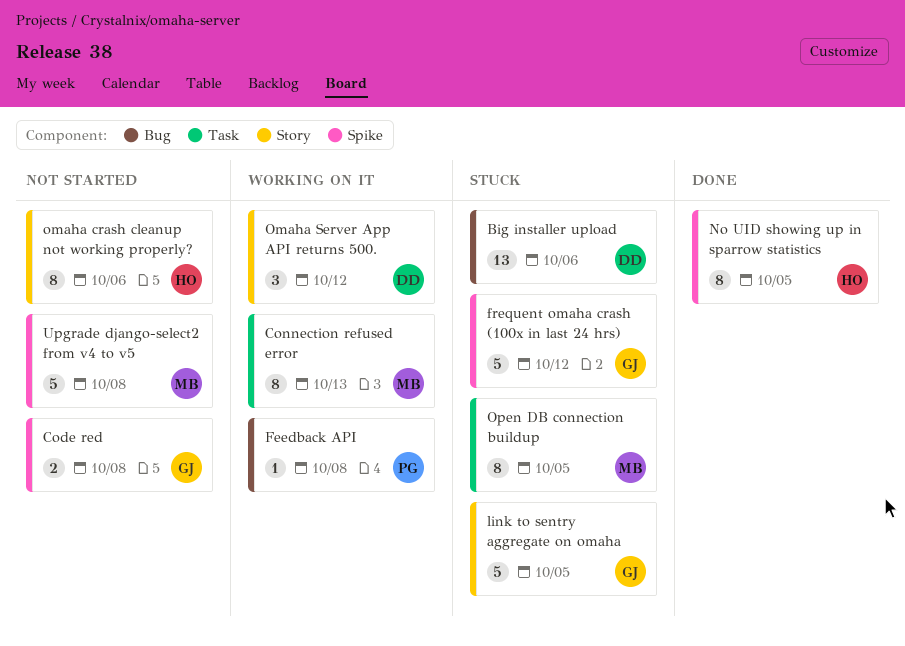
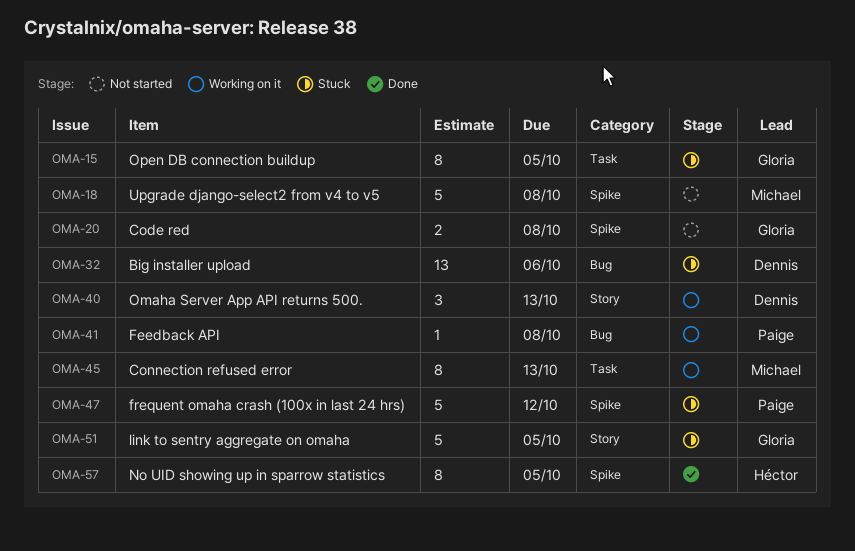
frequent omaha crash (100x in last 24 hrs), owner: Gloria -> Paige
omaha crash cleanup not working properly?: present -> none
Omaha Server App API returns 500., due: Oct 12 -> Oct 13
Open DB connection buildup, owner: Michael -> Gloria

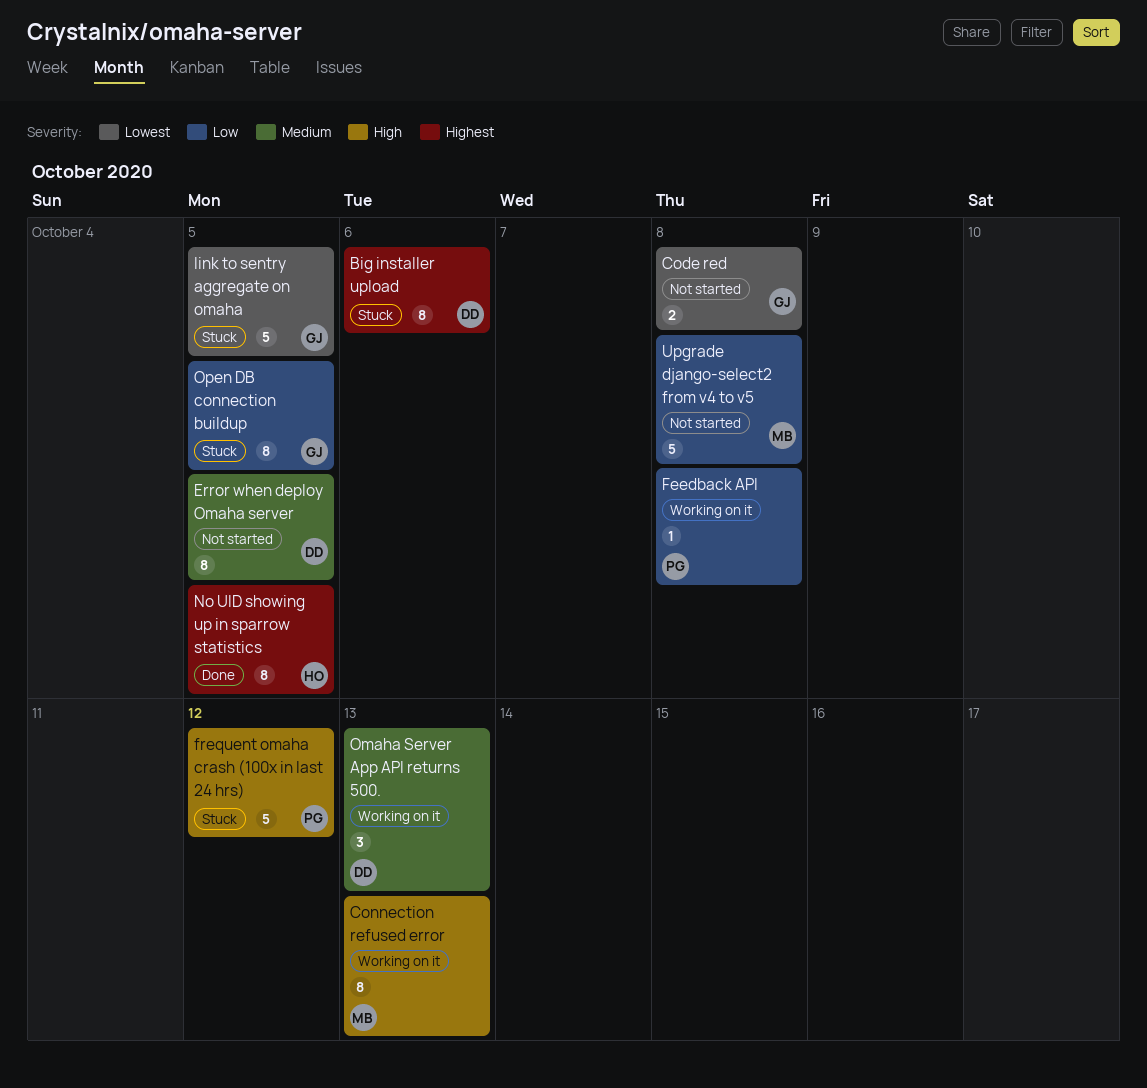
Big installer upload, estimate: 13 -> 8
Error when deploy Omaha server: none -> present

